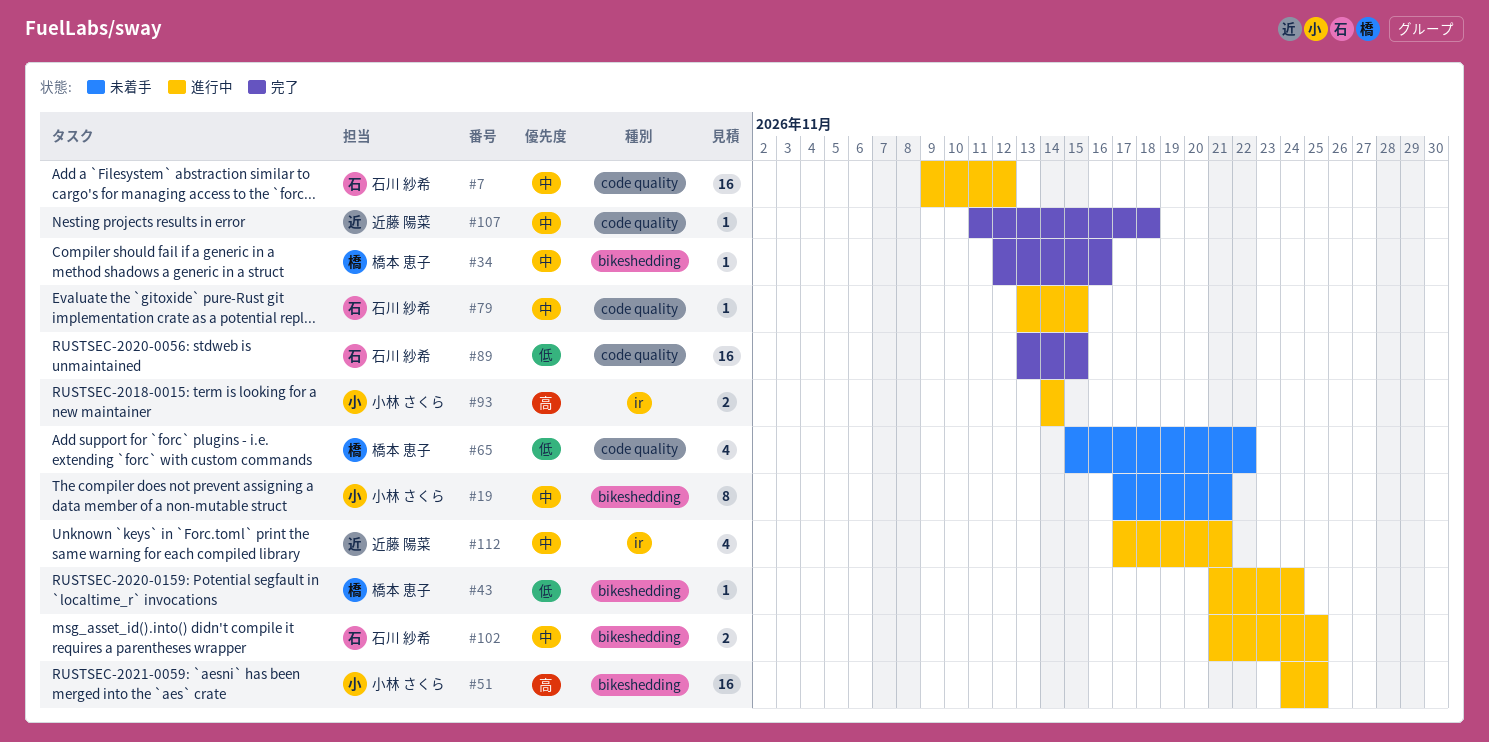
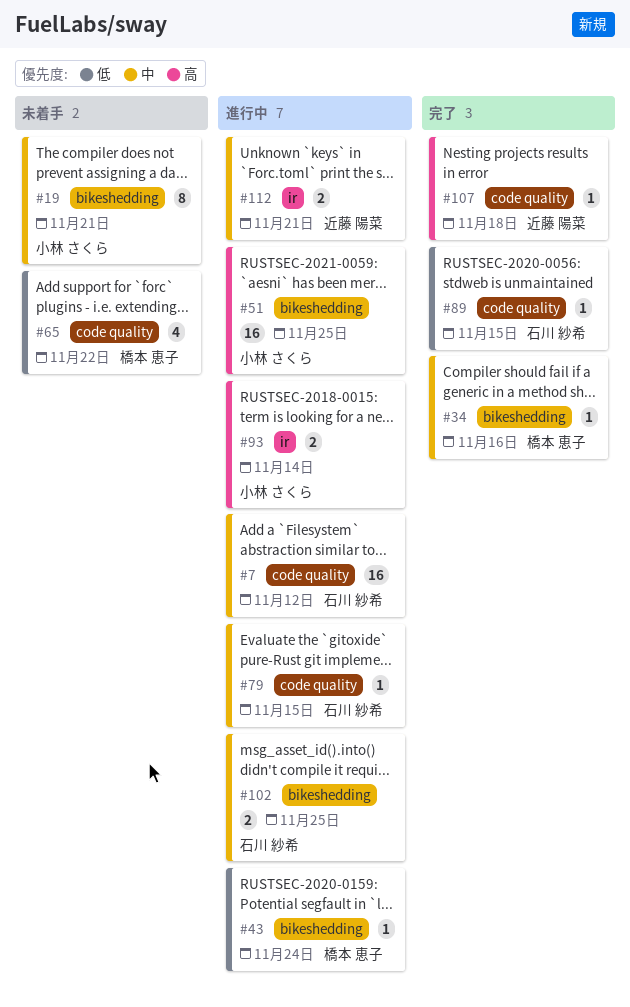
#89, estimate: 16 -> 1
#107, priority: 中 -> 高
#112, estimate: 4 -> 2

